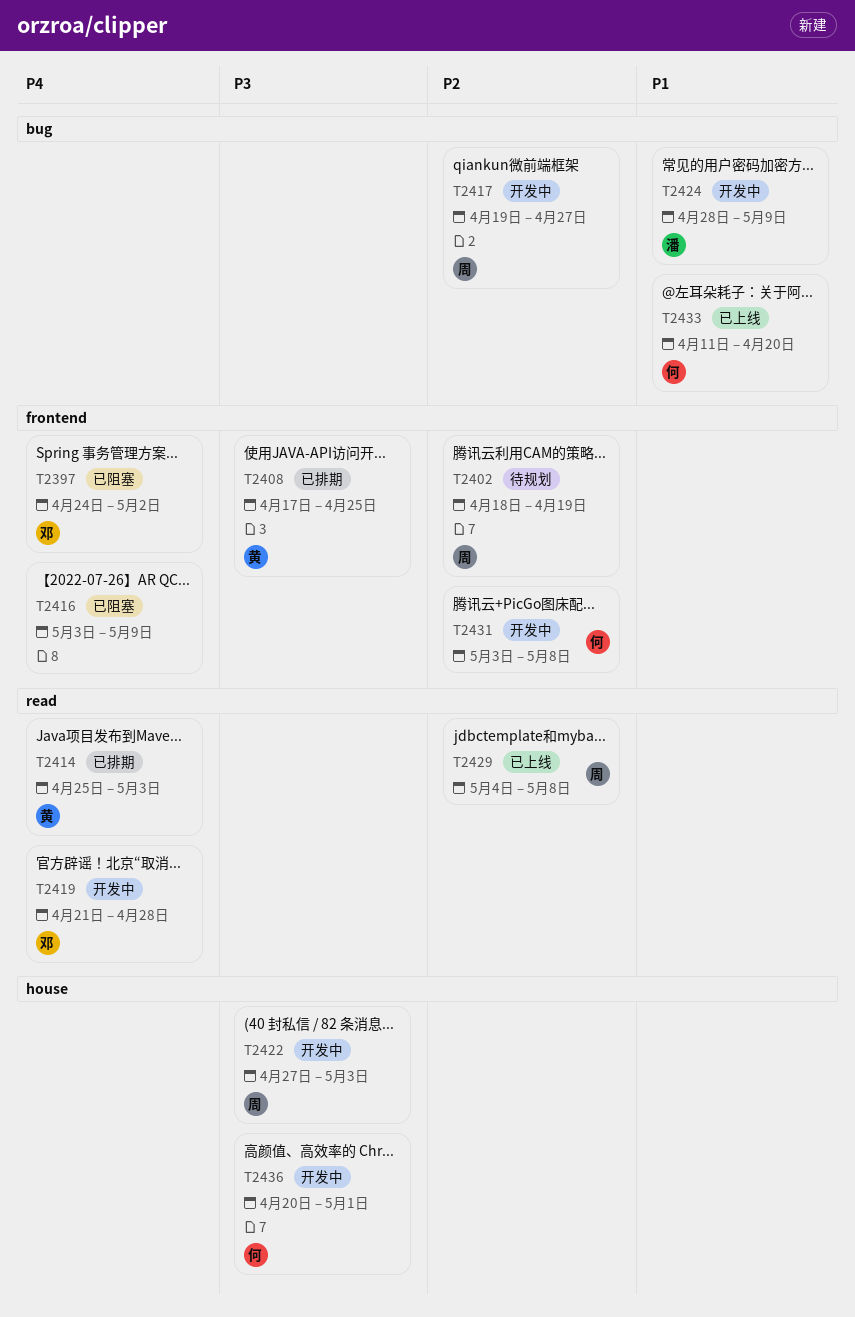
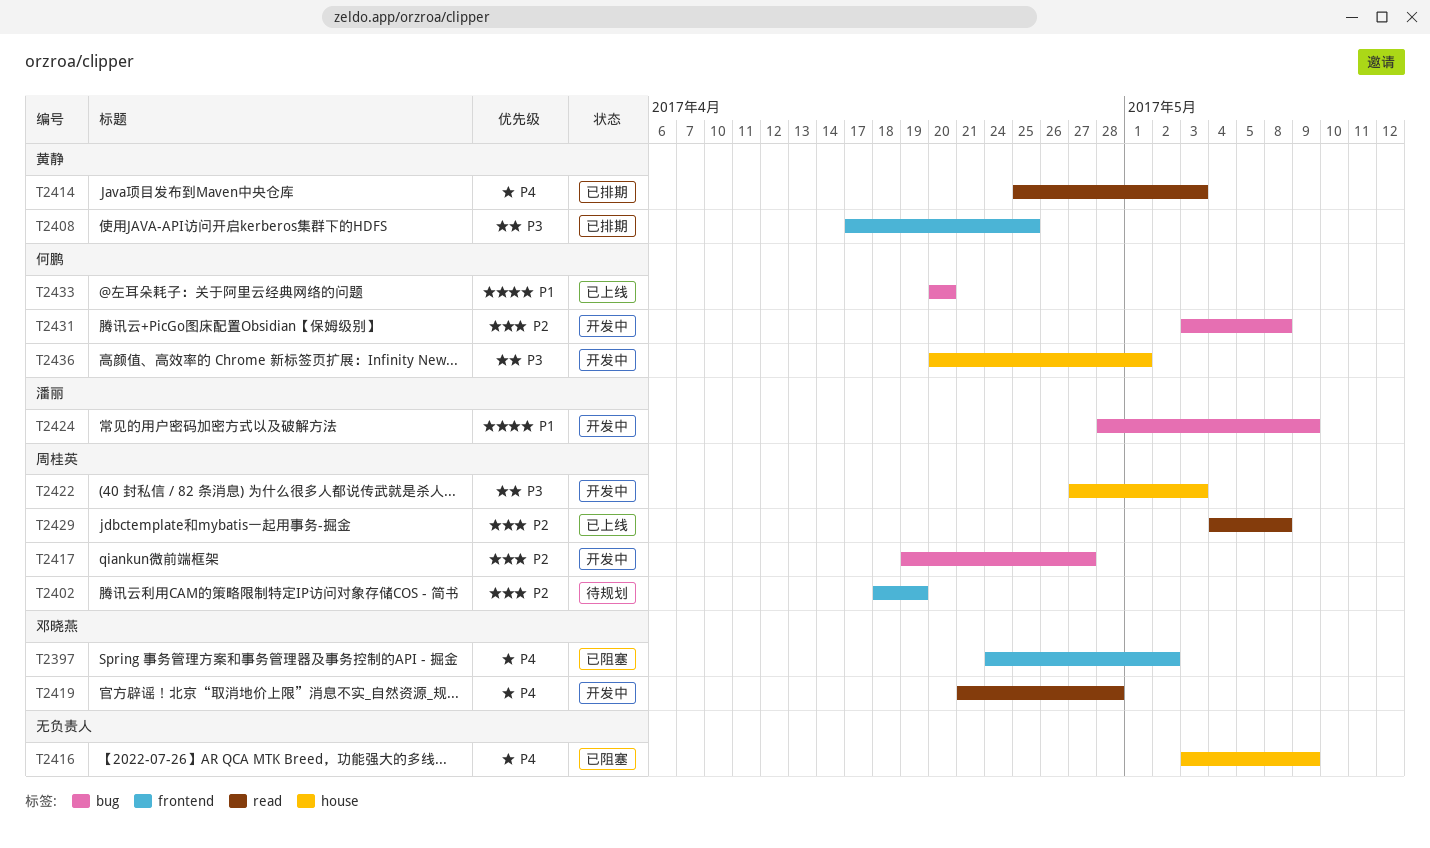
T2416, label: frontend -> house
T2431, label: frontend -> bug
T2433, start: Apr 11 -> Apr 20

